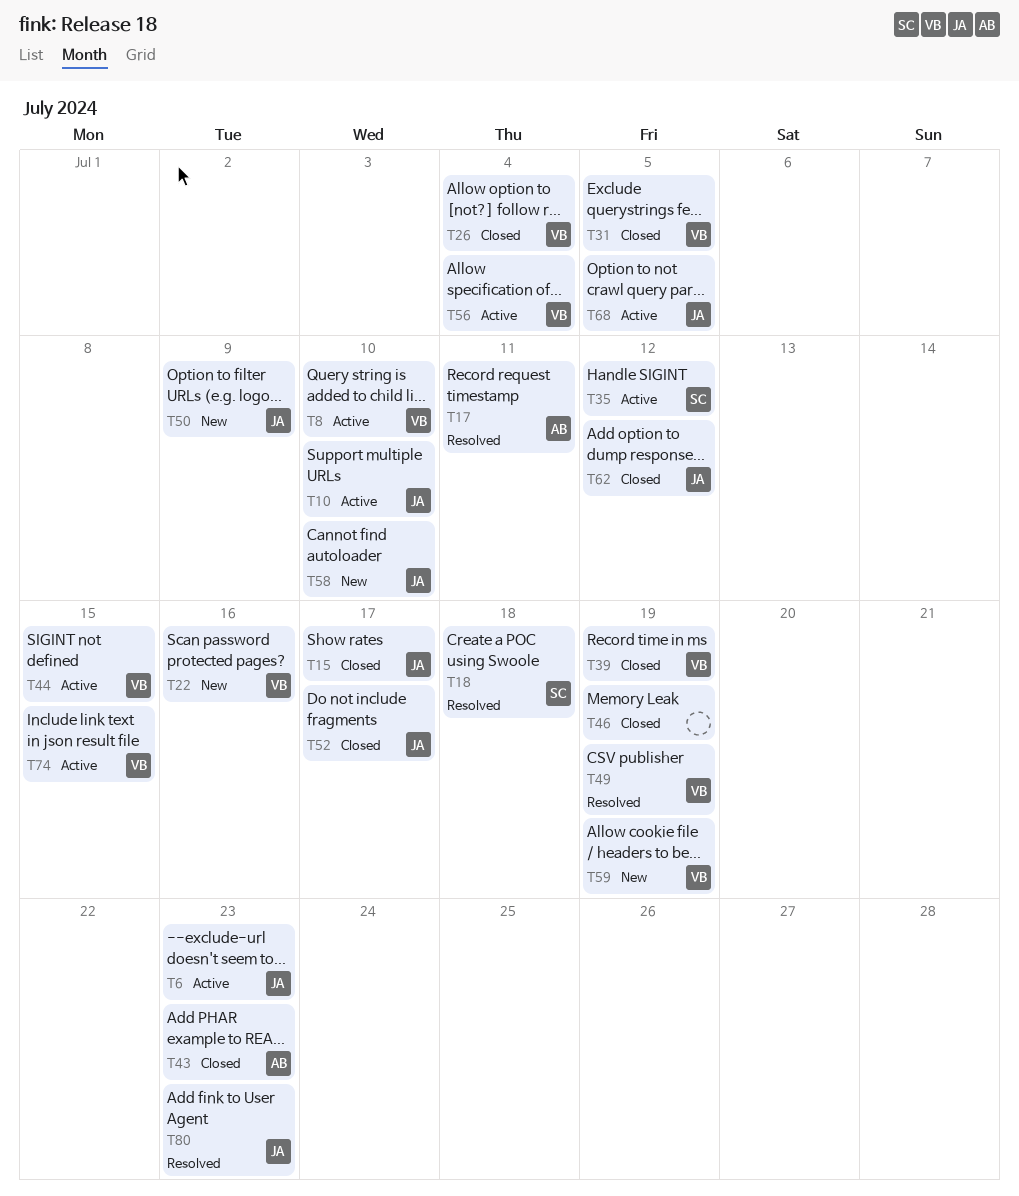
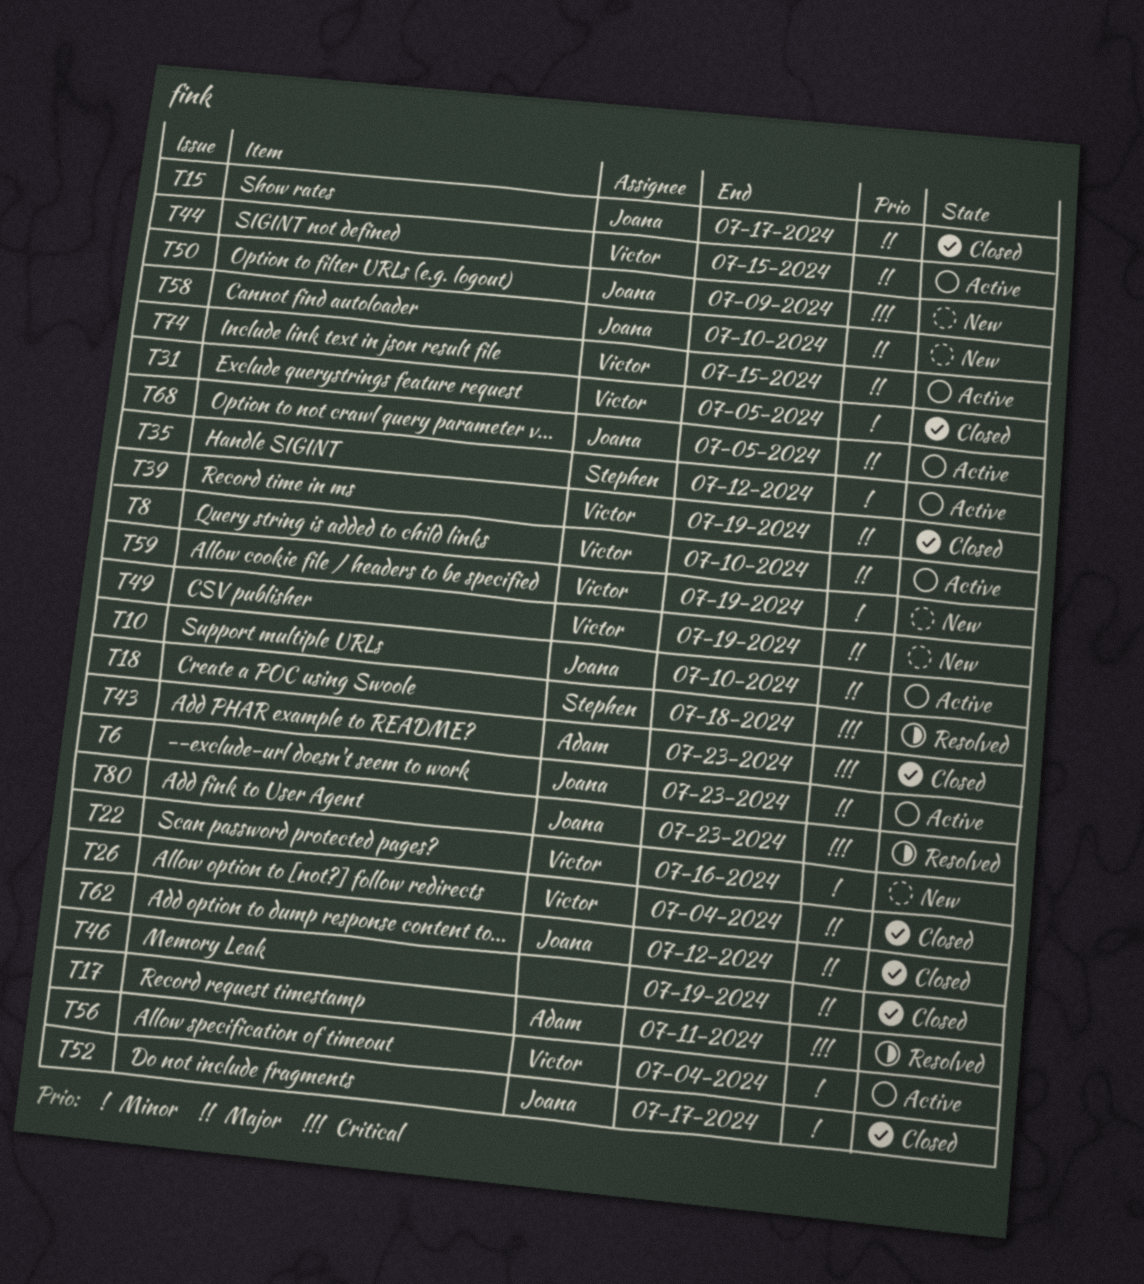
T49, status: Resolved -> New

